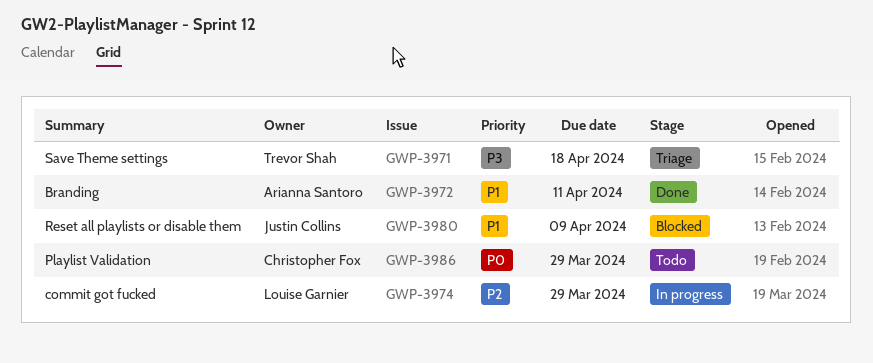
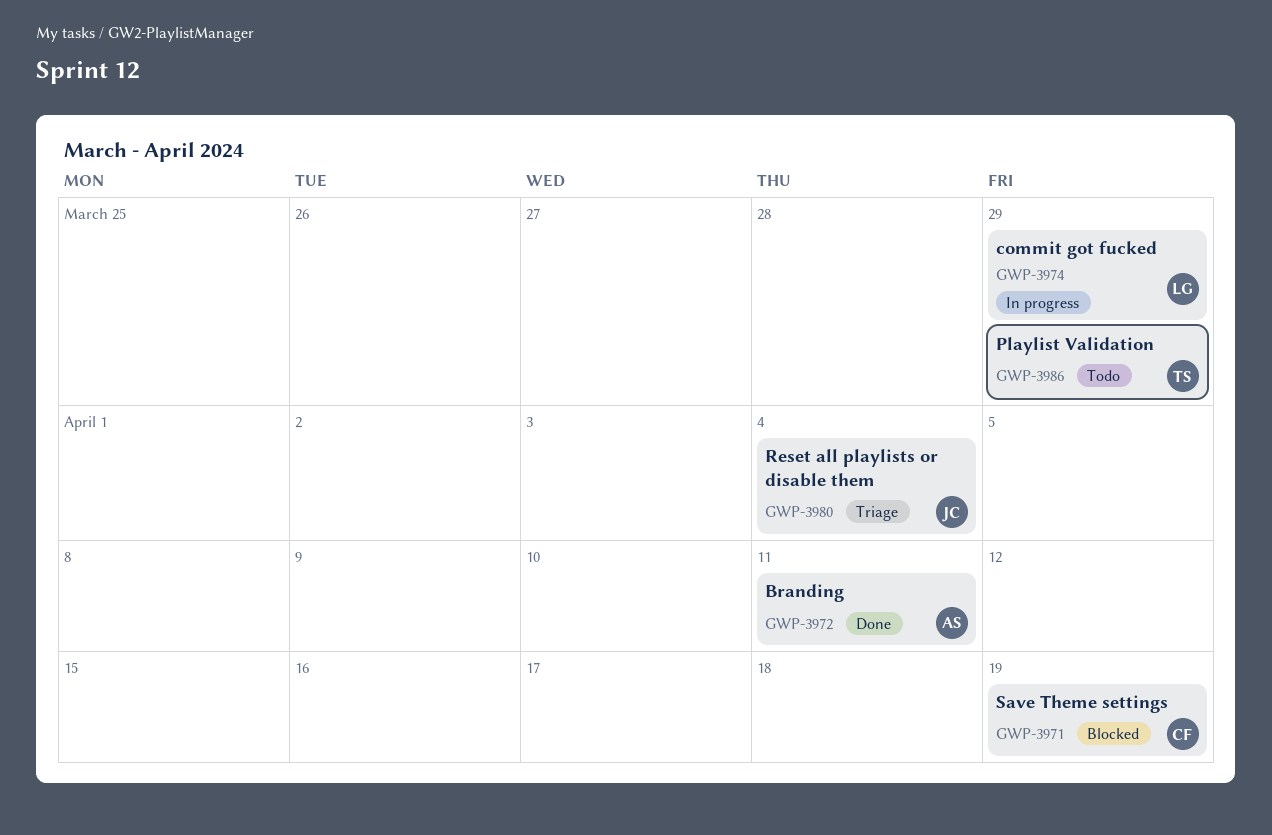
GWP-3971, status: Triage -> Blocked
GWP-3971, owner: Trevor Shah -> Christopher Fox
GWP-3971, due: Apr 18 -> Apr 19
GWP-3980, status: Blocked -> Triage
GWP-3980, due: Apr 9 -> Apr 4
GWP-3986, owner: Christopher Fox -> Trevor Shah

